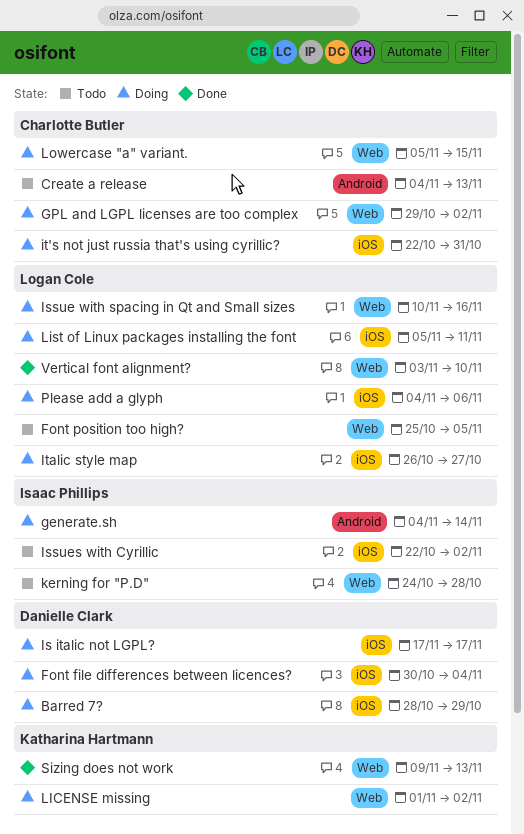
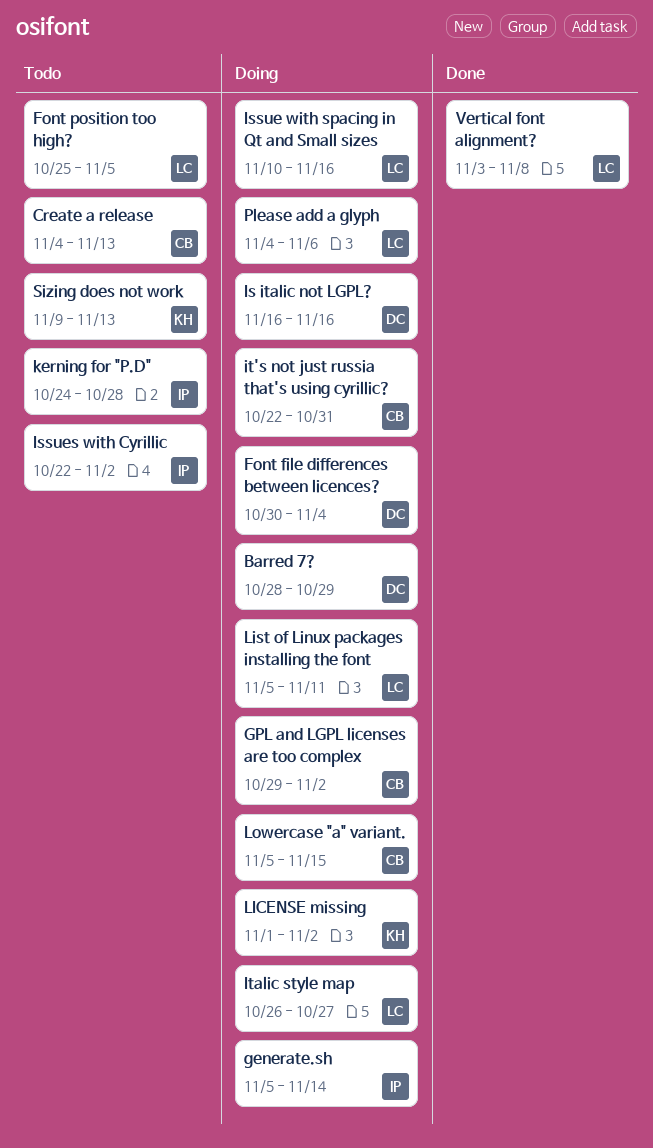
generate.sh, start: Nov 4 -> Nov 5
Is italic not LGPL?, start: Nov 17 -> Nov 16
Is italic not LGPL?, due: Nov 17 -> Nov 16
Sizing does not work, status: Done -> Todo
Vertical font alignment?, due: Nov 10 -> Nov 8

